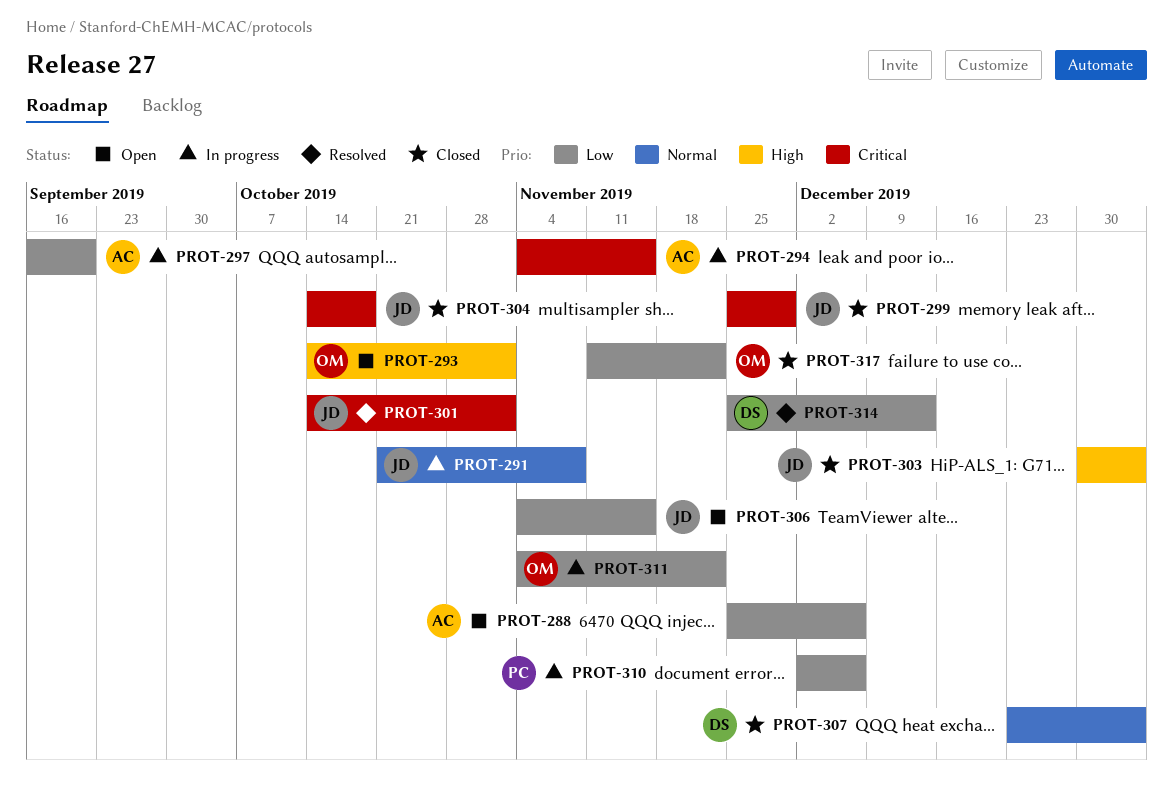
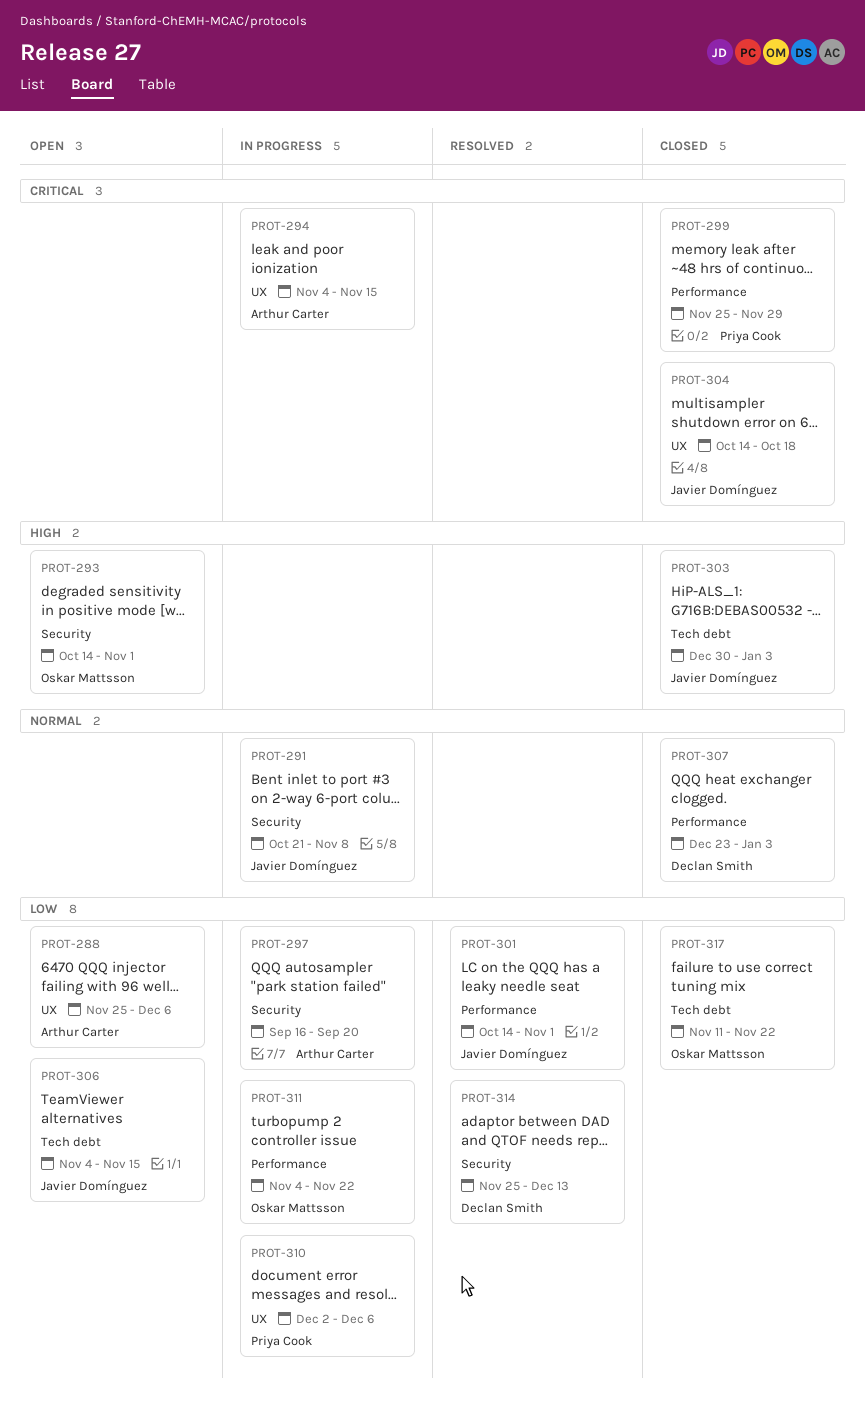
PROT-299, owner: Javier Domínguez -> Priya Cook
PROT-301, priority: Critical -> Low

